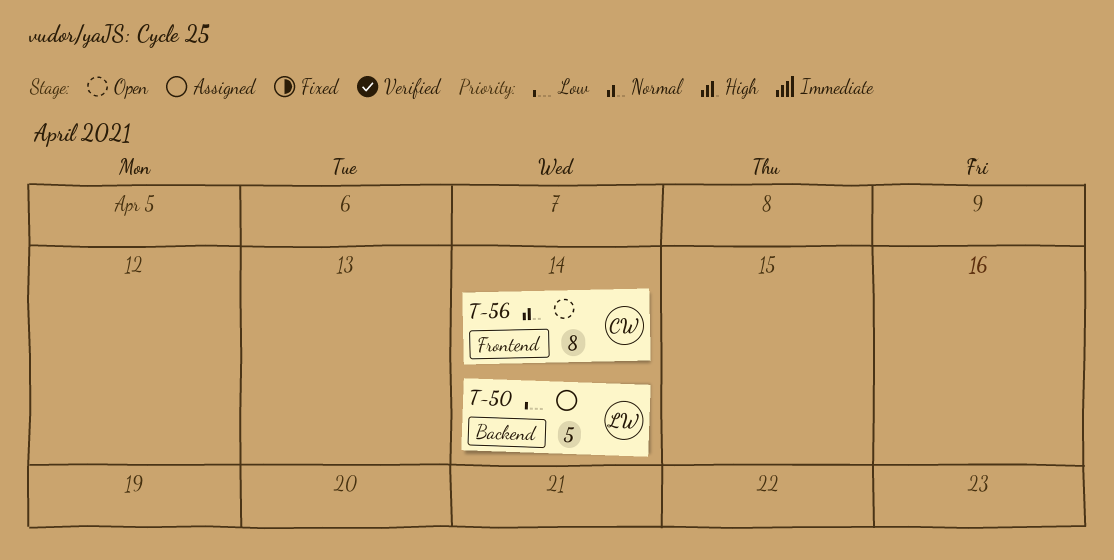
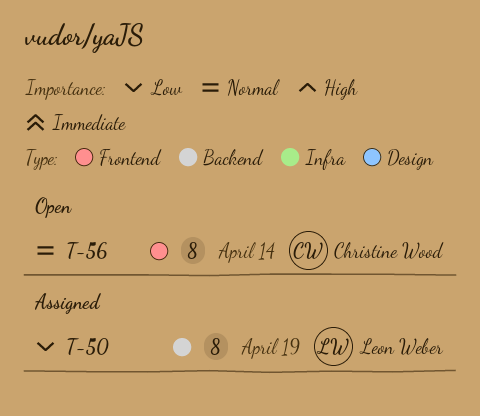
T-50, estimate: 5 -> 8
T-50, due: Apr 14 -> Apr 19

